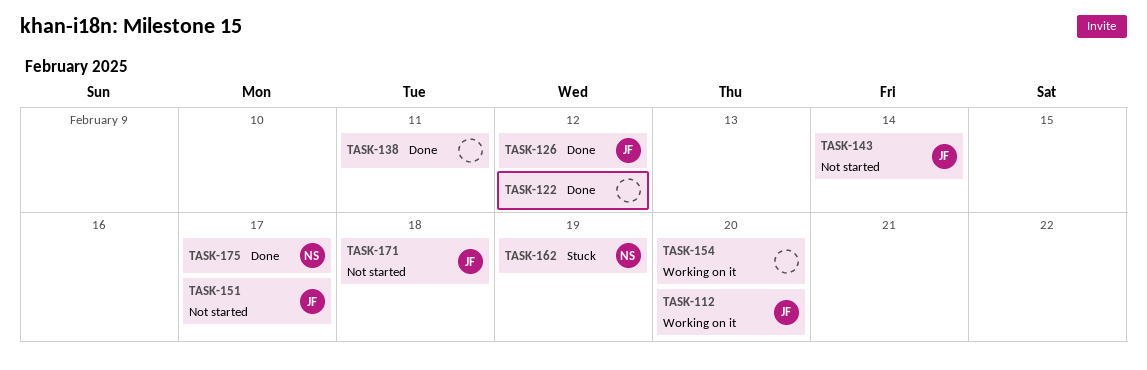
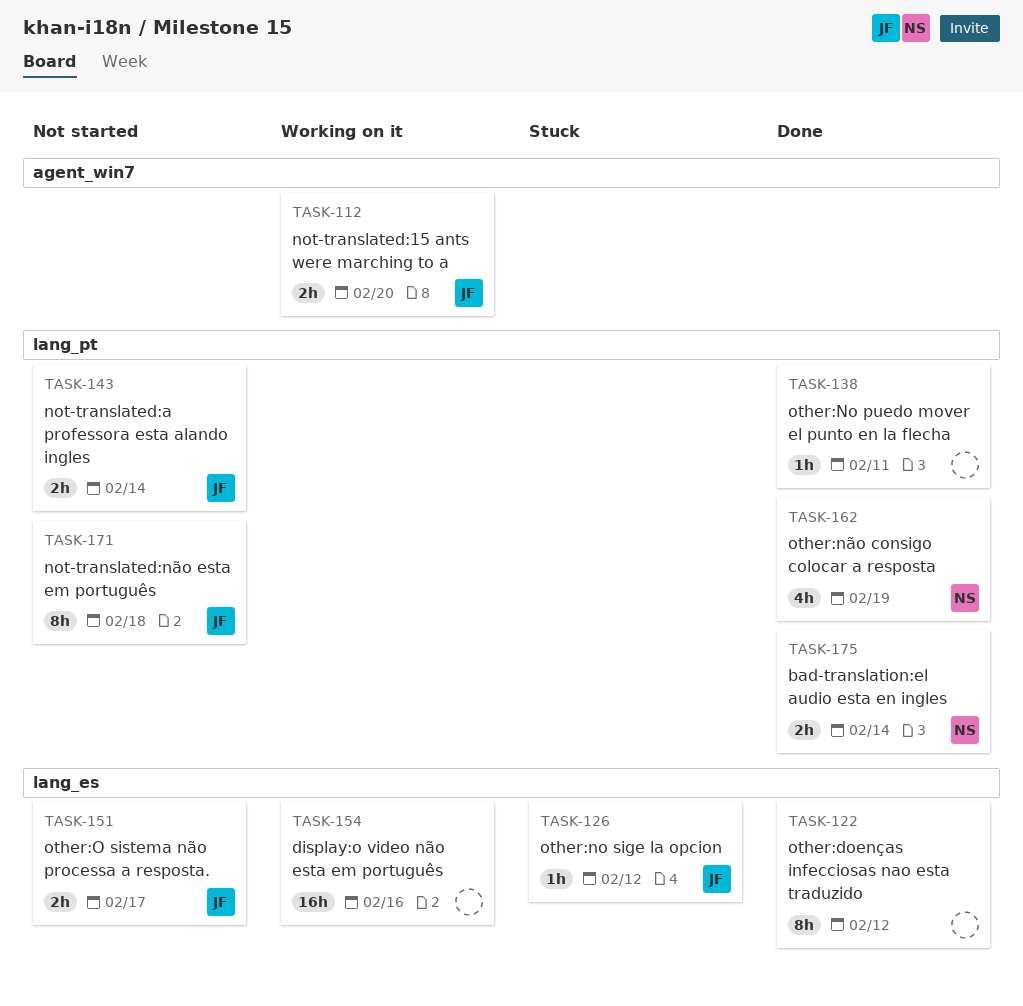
TASK-126, status: Done -> Stuck
TASK-154, due: Feb 20 -> Feb 16
TASK-162, status: Stuck -> Done
TASK-175, due: Feb 17 -> Feb 14

